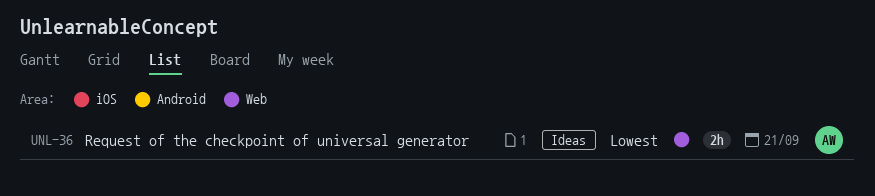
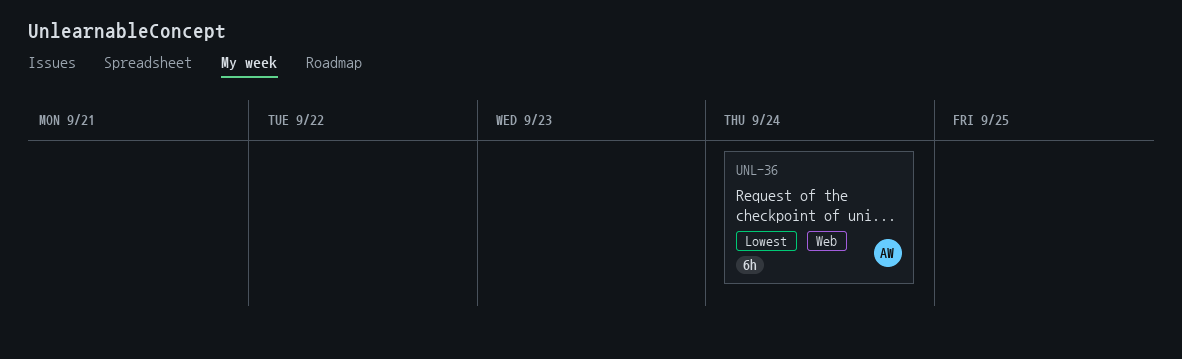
UNL-36, estimate: 2h -> 6h
UNL-36, due: Sep 21 -> Sep 24

